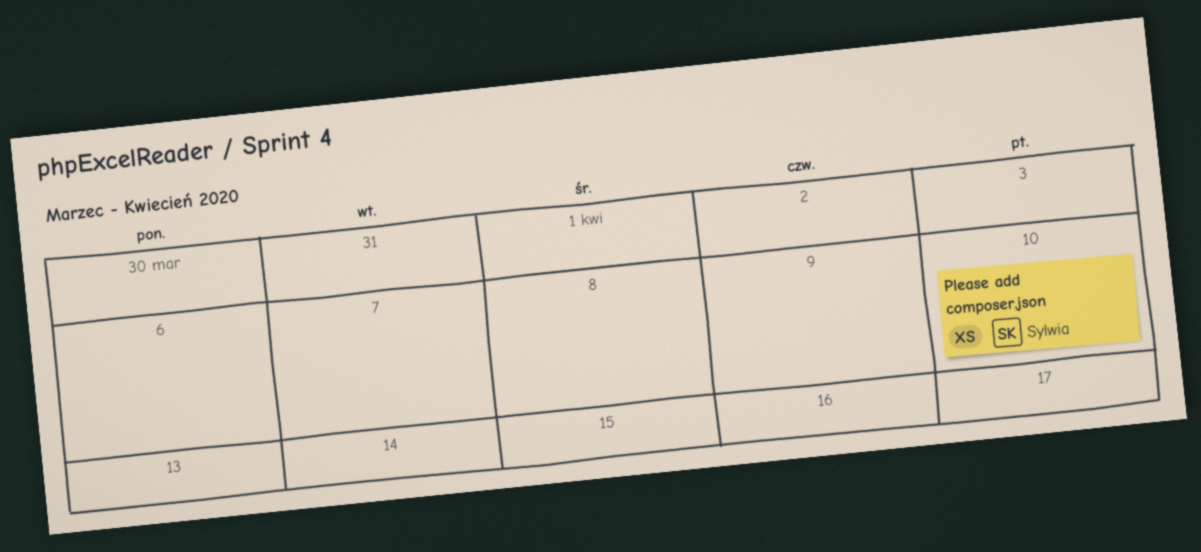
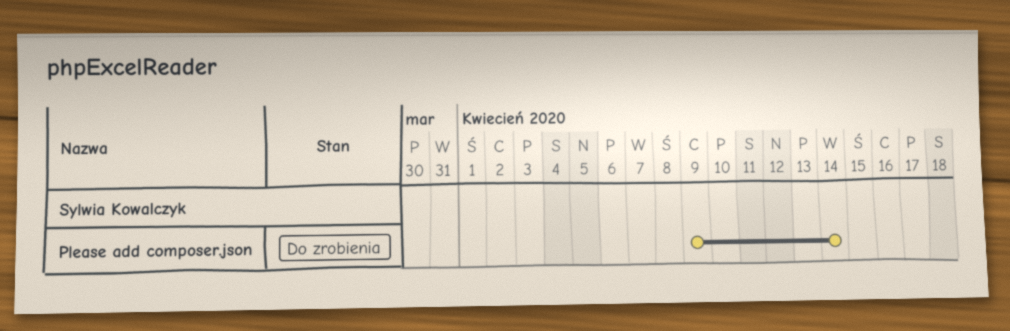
Please add composer.json, due: Apr 10 -> Apr 14

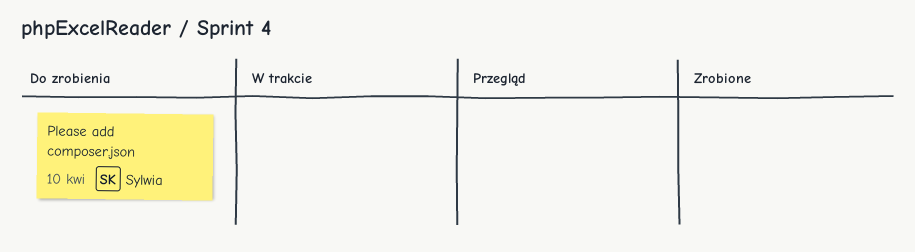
Please add composer.json, due: Apr 14 -> Apr 10

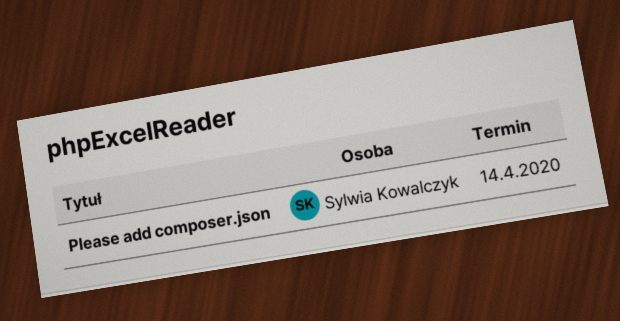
Please add composer.json, due: Apr 10 -> Apr 14

